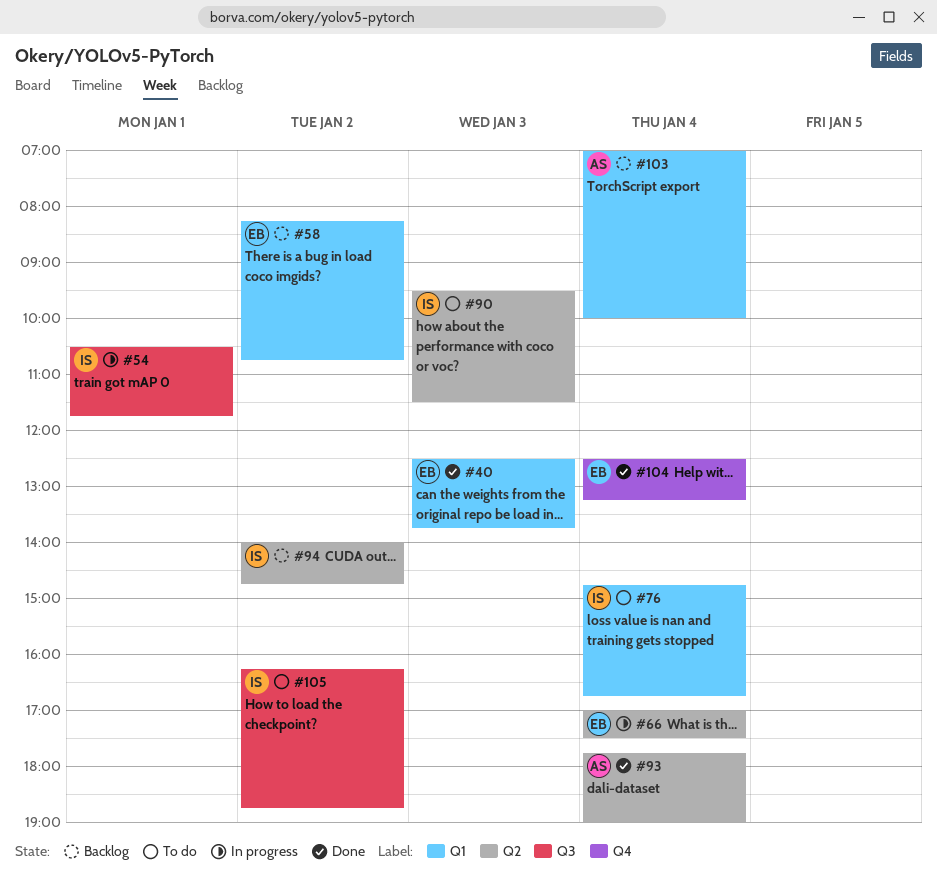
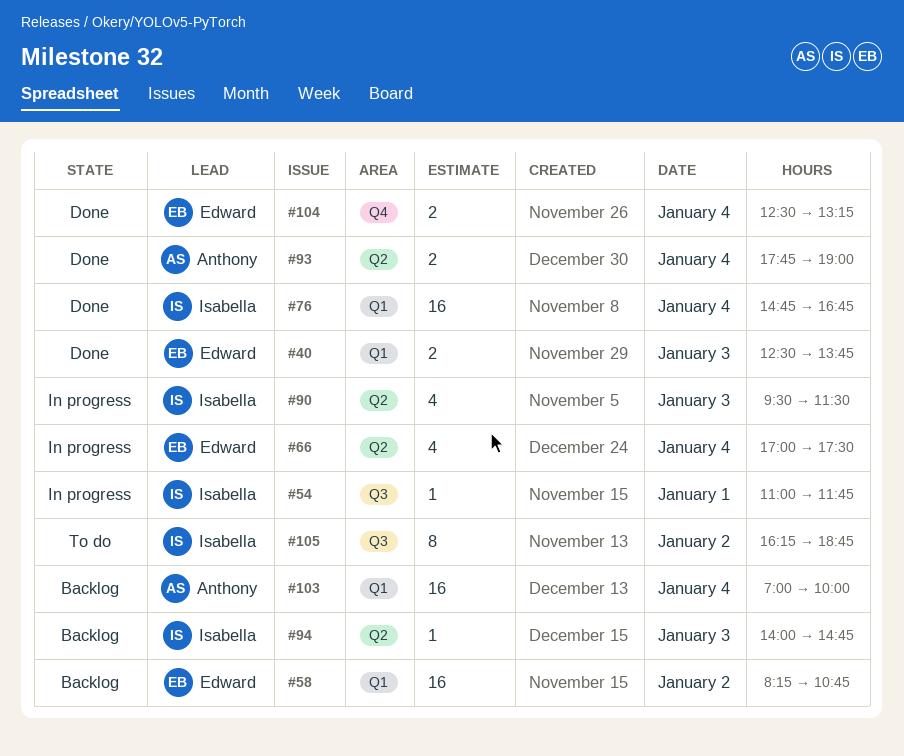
#54, begins: 10:30 -> 11:00
#76, status: To do -> Done
#90, status: To do -> In progress
#94, day: Jan 2 -> Jan 3

